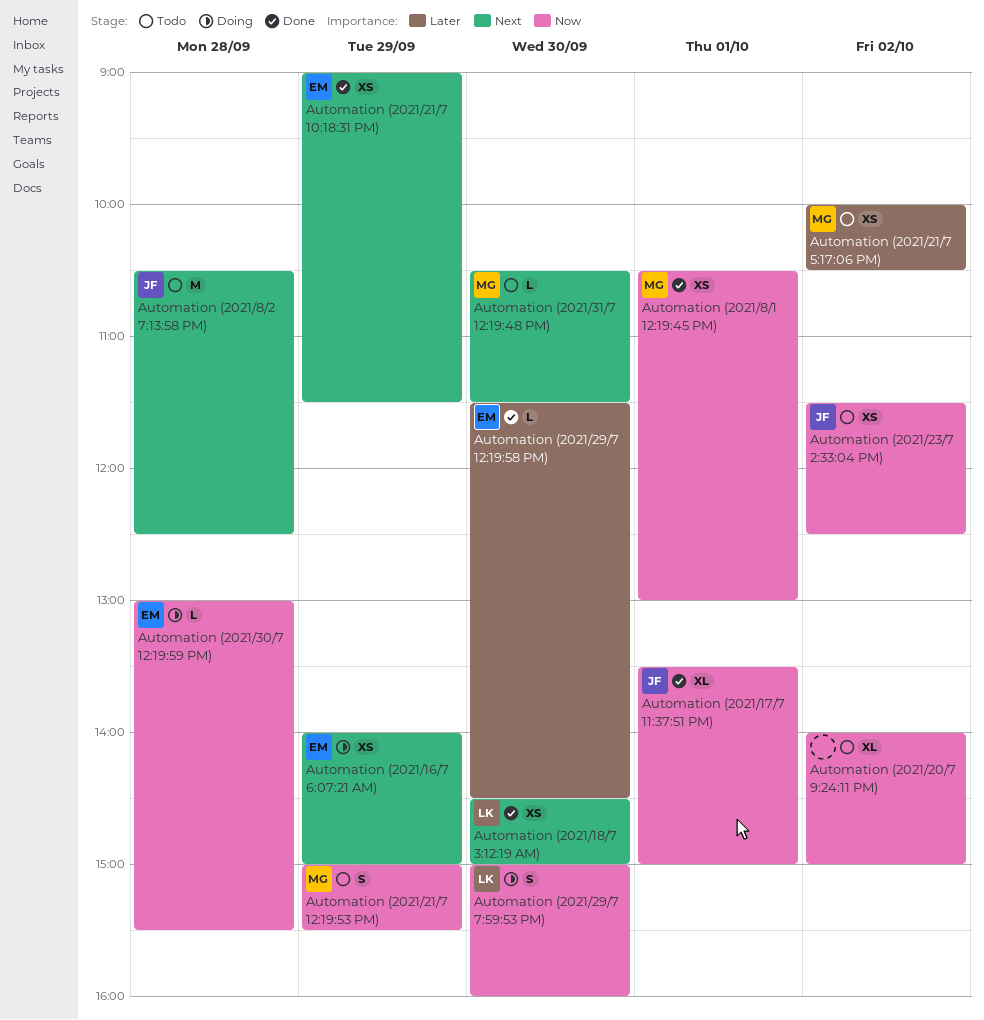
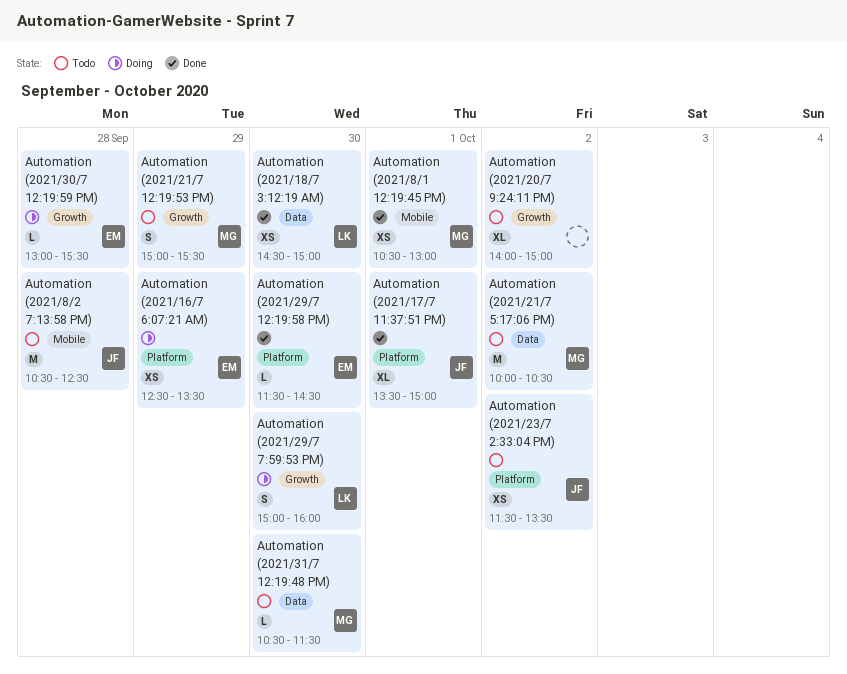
Automation (2021/16/7 6:07:21 AM), begins: 14:00 -> 12:30
Automation (2021/16/7 6:07:21 AM), ends: 15:00 -> 13:30
Automation (2021/21/7 10:18:31 PM): present -> none
Automation (2021/21/7 5:17:06 PM), estimate: XS -> M
Automation (2021/23/7 2:33:04 PM), ends: 12:30 -> 13:30

